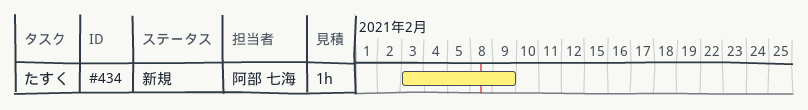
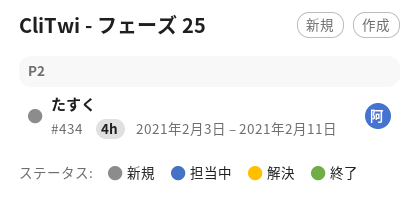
#434, estimate: 1h -> 4h
#434, due: Feb 9 -> Feb 11

